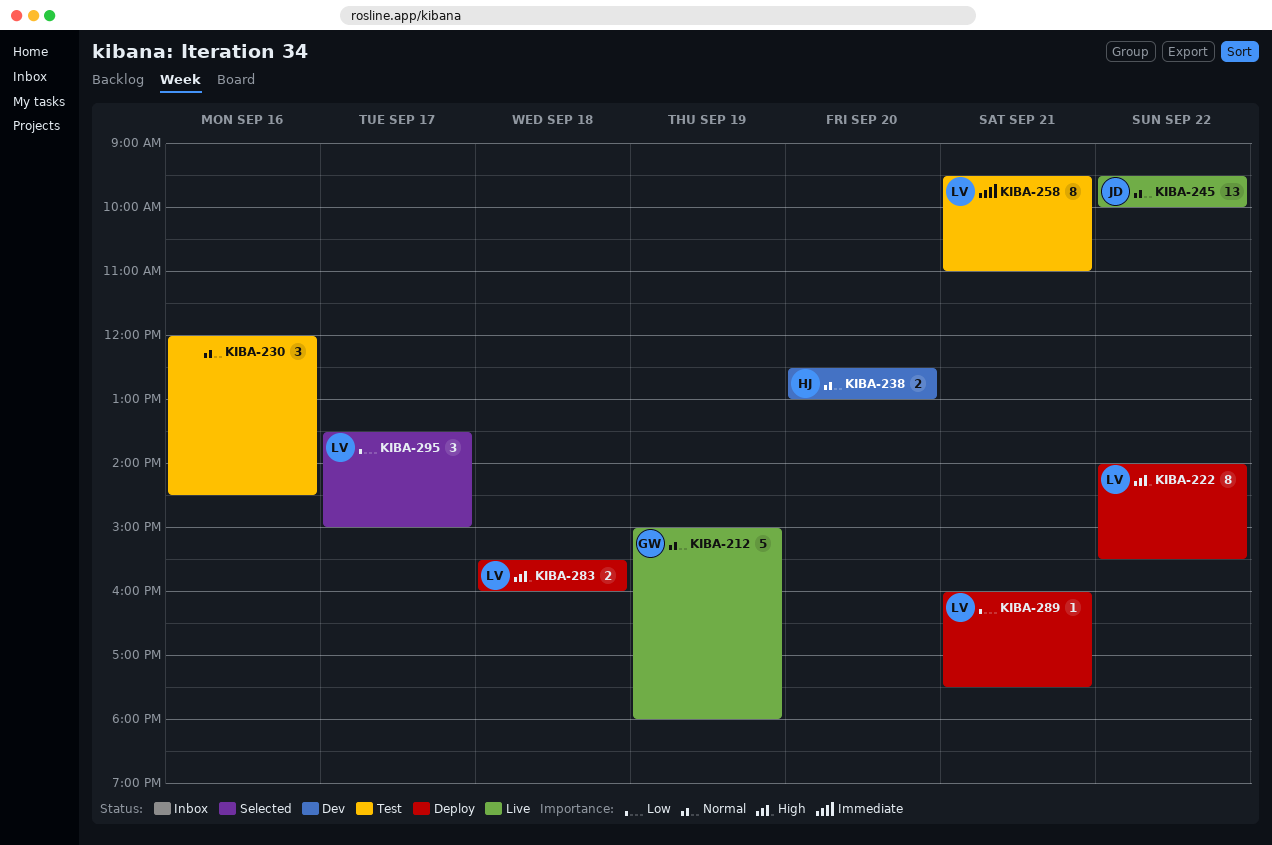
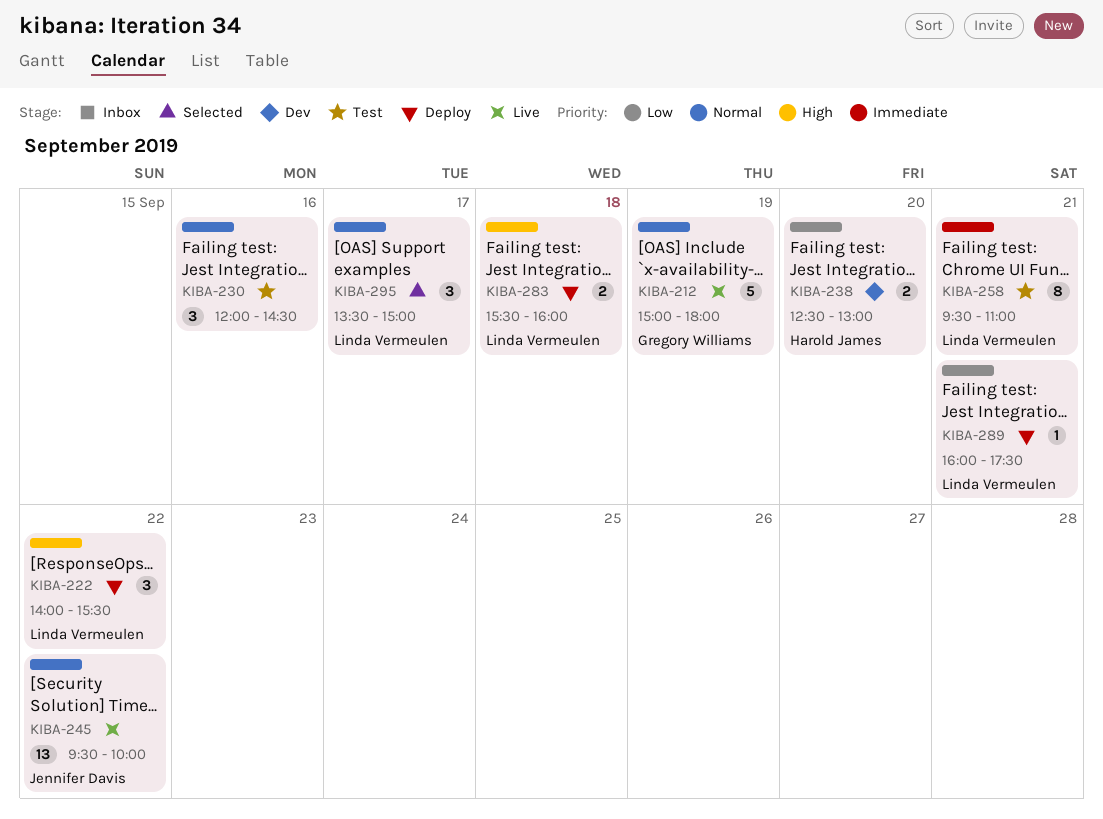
KIBA-222, estimate: 8 -> 3
KIBA-238, priority: Normal -> Low
KIBA-295, priority: Low -> Normal

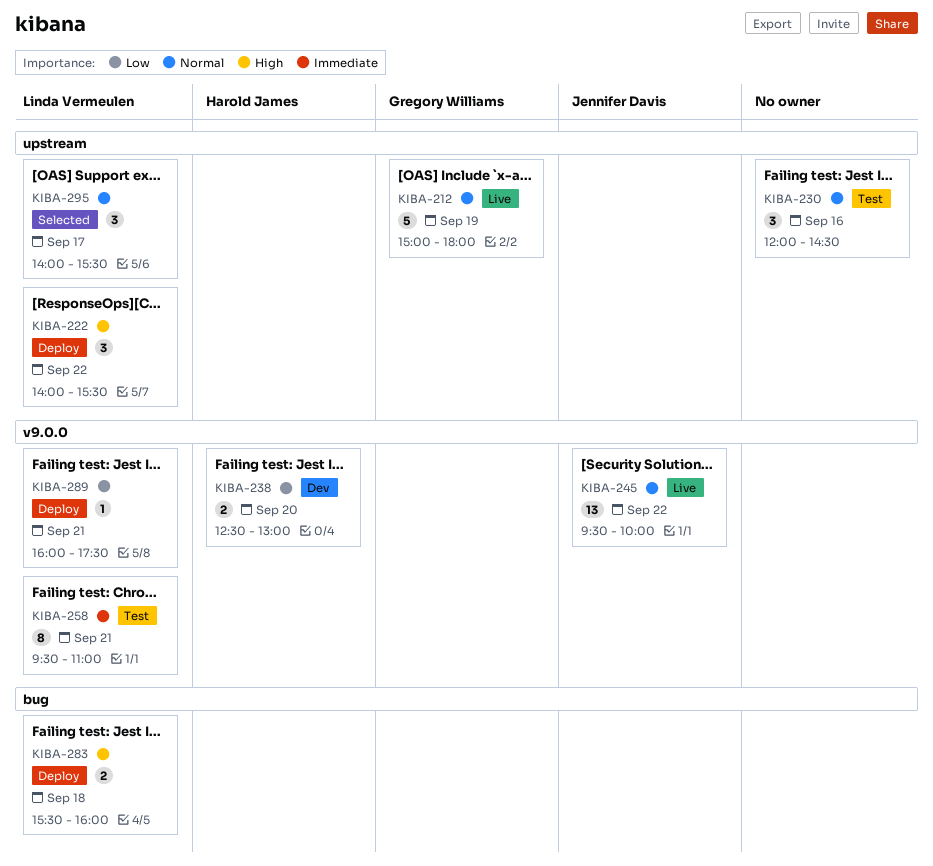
KIBA-295, begins: 13:30 -> 14:00
KIBA-295, ends: 15:00 -> 15:30

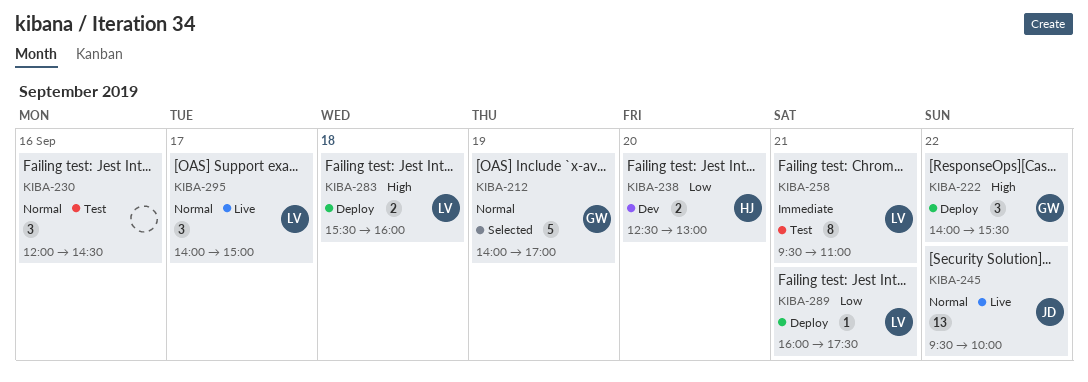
KIBA-212, status: Live -> Selected
KIBA-212, begins: 15:00 -> 14:00
KIBA-212, ends: 18:00 -> 17:00
KIBA-222, owner: Linda Vermeulen -> Gregory Williams
KIBA-295, status: Selected -> Live
KIBA-295, ends: 15:30 -> 15:00

